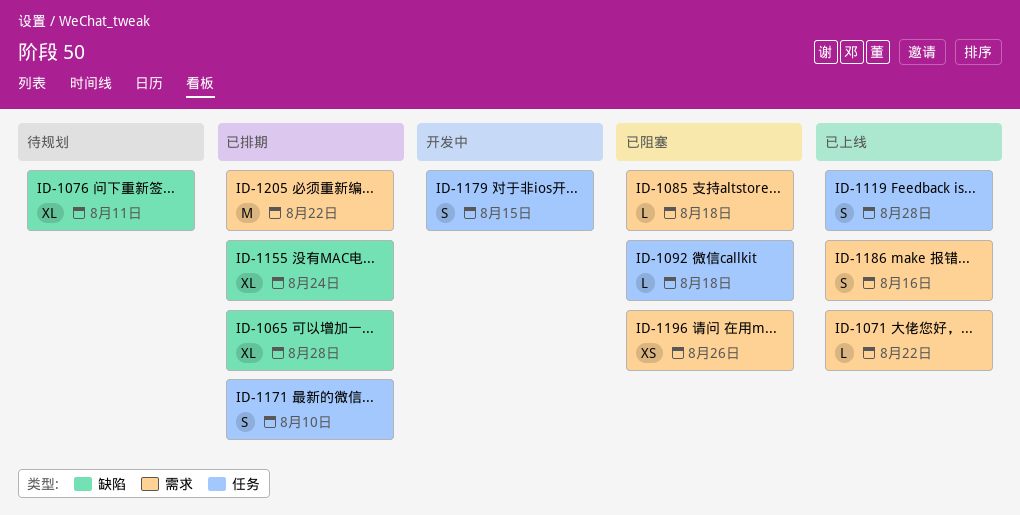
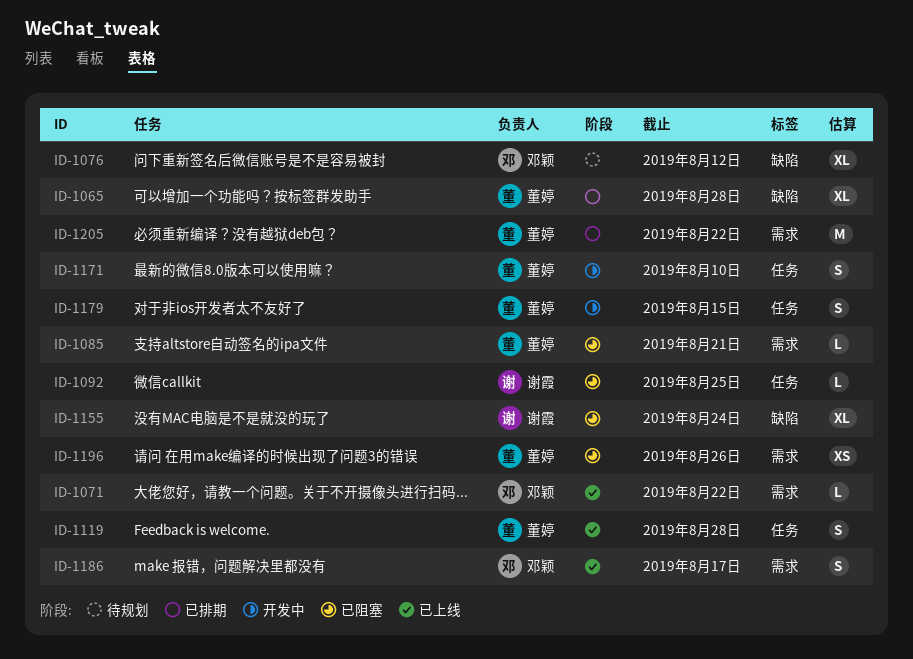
ID-1076, due: Aug 11 -> Aug 12
ID-1085, due: Aug 18 -> Aug 21
ID-1092, due: Aug 18 -> Aug 25
ID-1155, status: 已排期 -> 已阻塞
ID-1171, status: 已排期 -> 开发中
ID-1186, due: Aug 16 -> Aug 17

